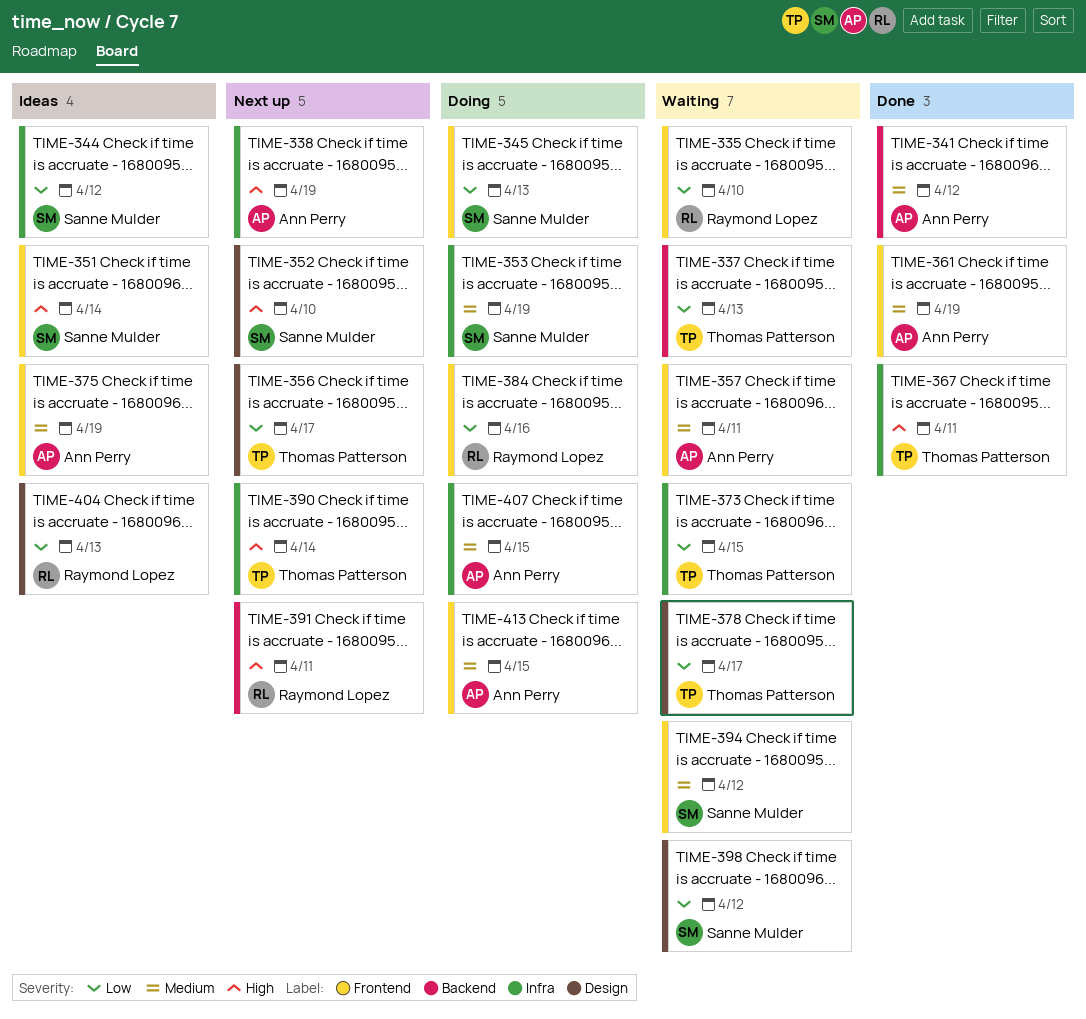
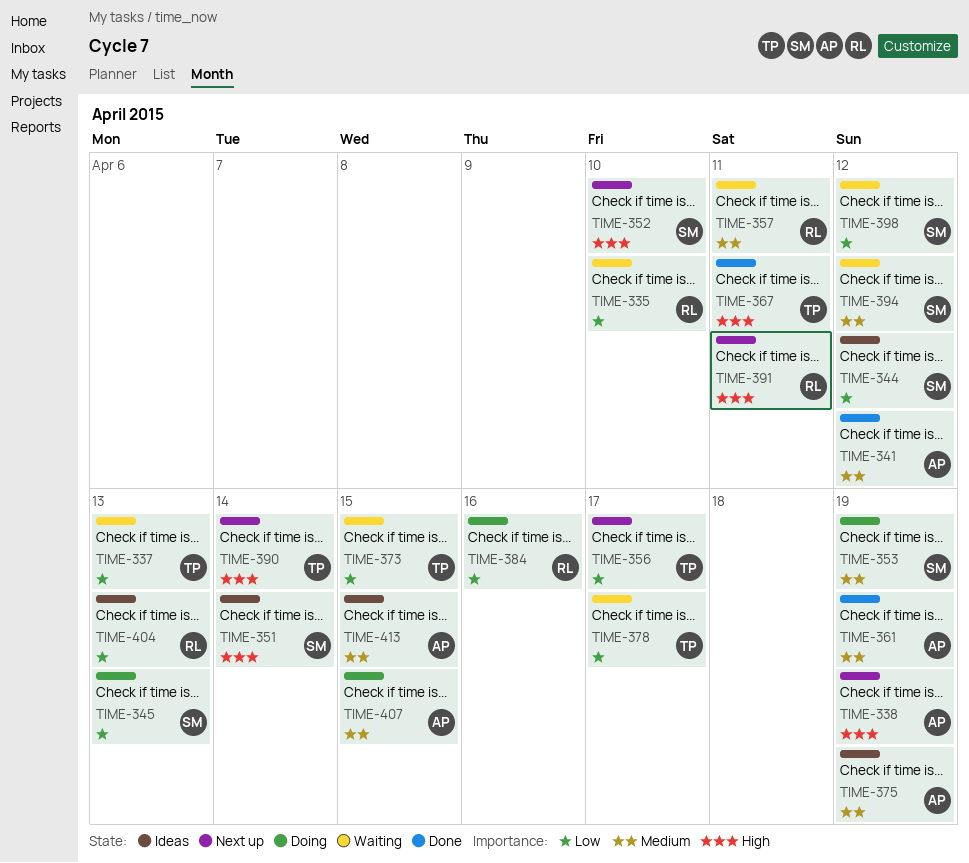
TIME-357, owner: Ann Perry -> Raymond Lopez
TIME-413, status: Doing -> Ideas

